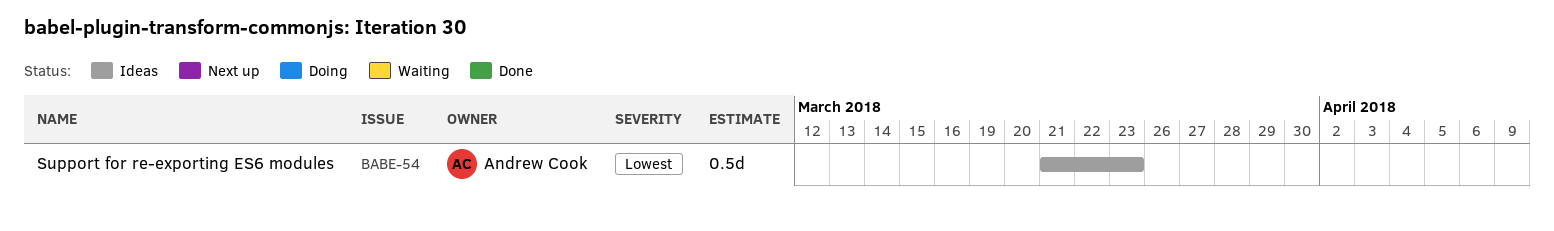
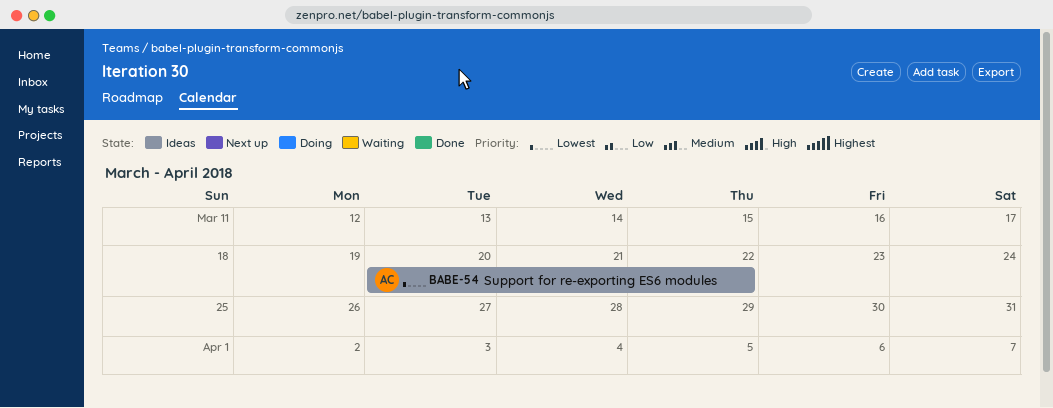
BABE-54, start: Mar 21 -> Mar 20
BABE-54, due: Mar 23 -> Mar 22

